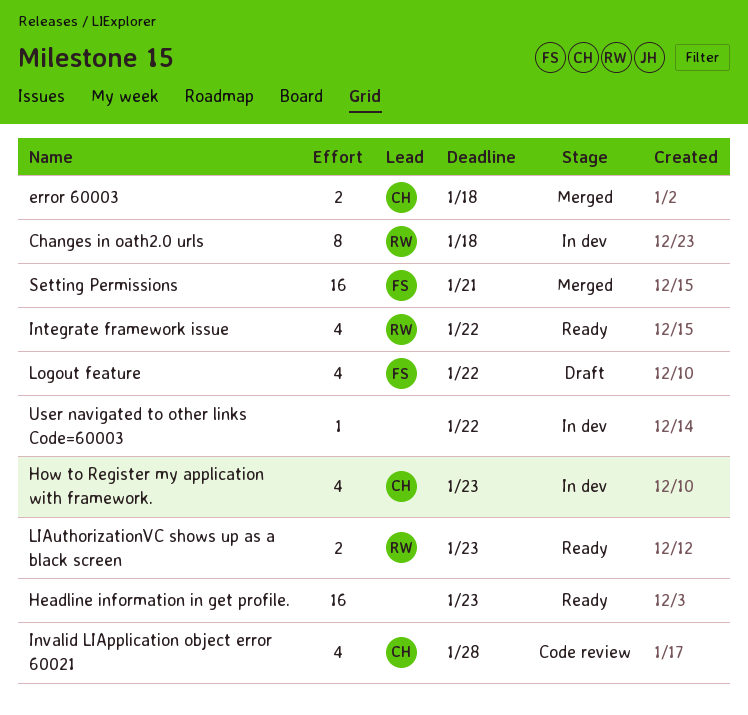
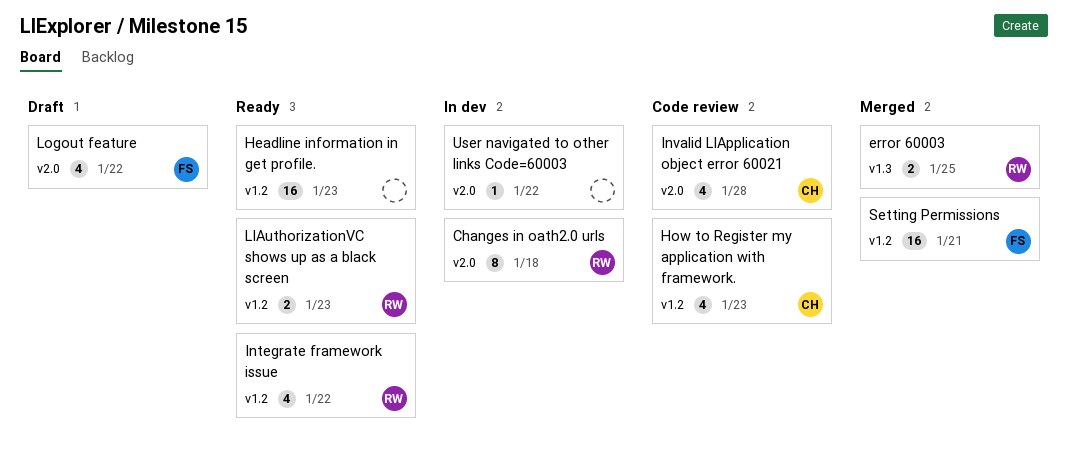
error 60003, owner: CH -> RW
error 60003, due: Jan 18 -> Jan 25
How to Register my application with framework., status: In dev -> Code review

